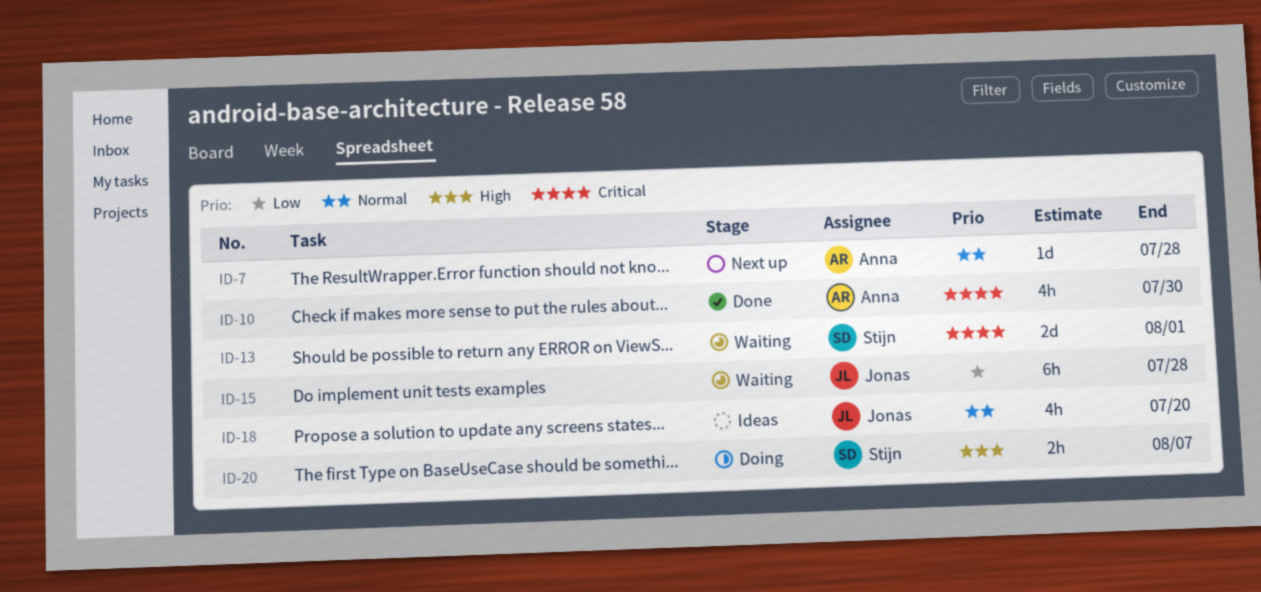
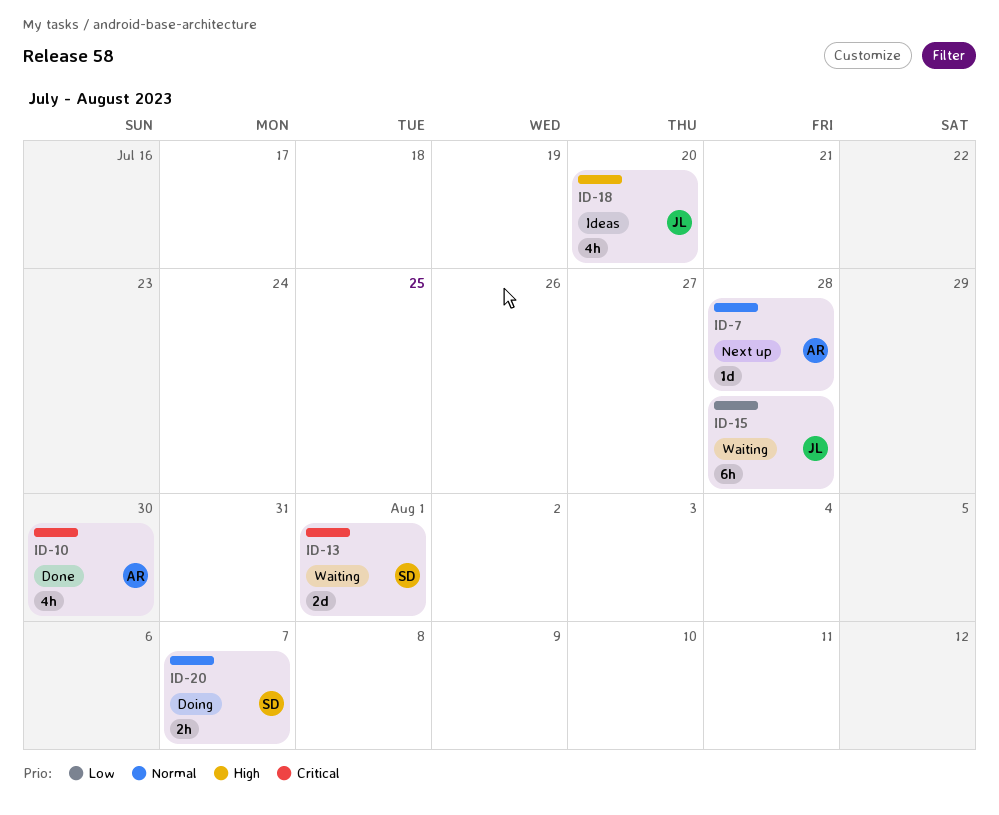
ID-18, priority: Normal -> High
ID-20, priority: High -> Normal

